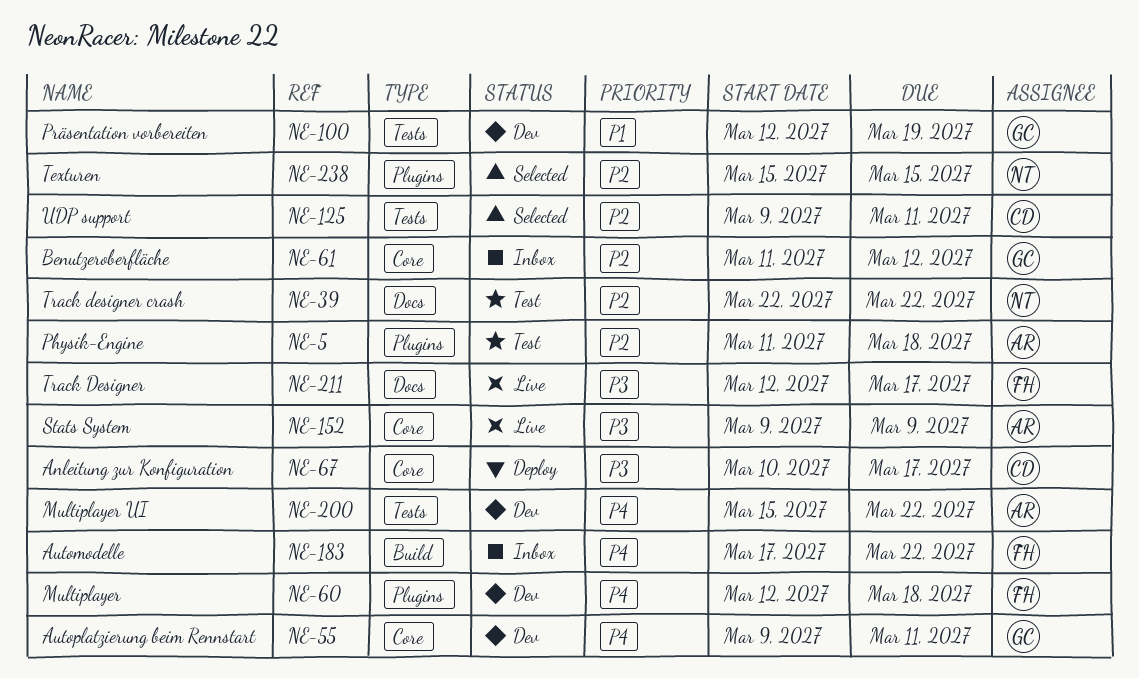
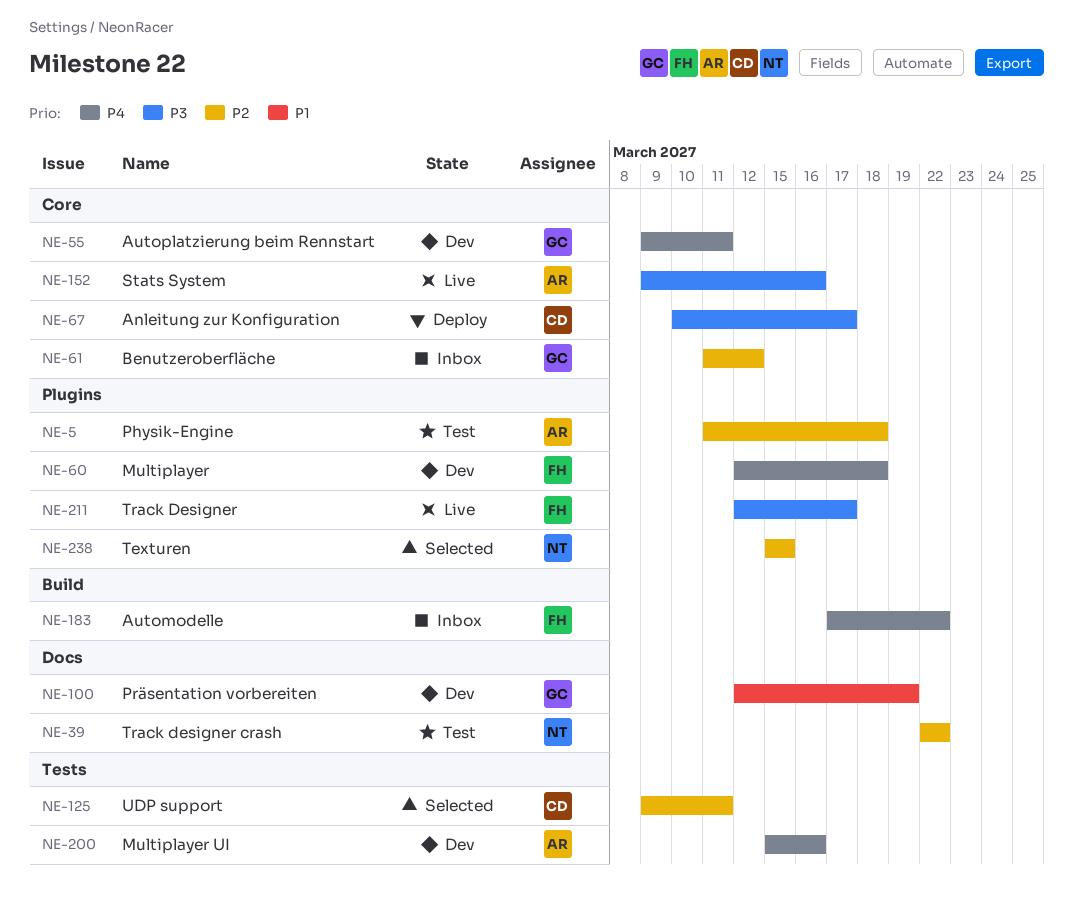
NE-100, label: Tests -> Docs
NE-152, due: Mar 9 -> Mar 16
NE-200, due: Mar 22 -> Mar 16
NE-211, label: Docs -> Plugins

